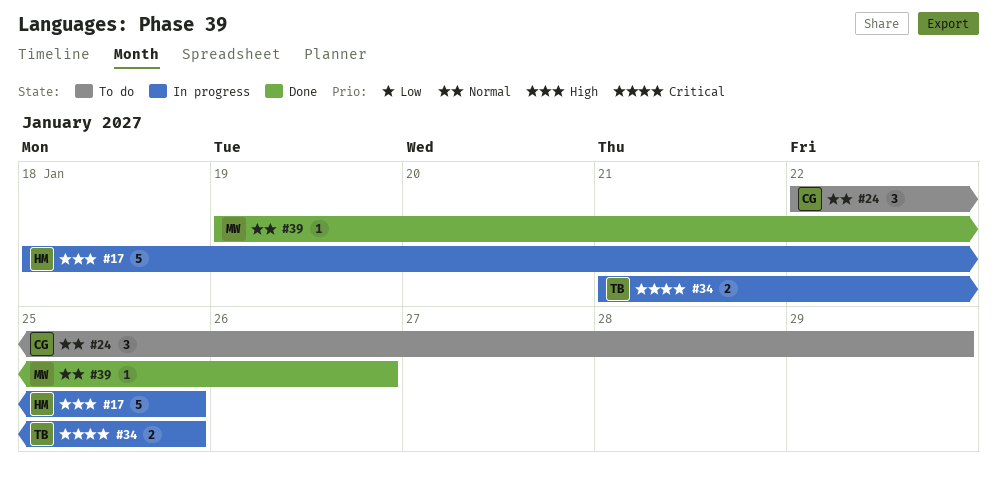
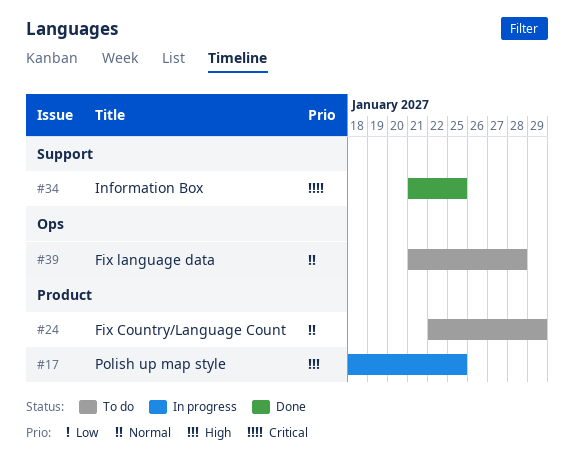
#34, status: In progress -> Done
#39, status: Done -> To do
#39, start: Jan 19 -> Jan 21
#39, due: Jan 26 -> Jan 28

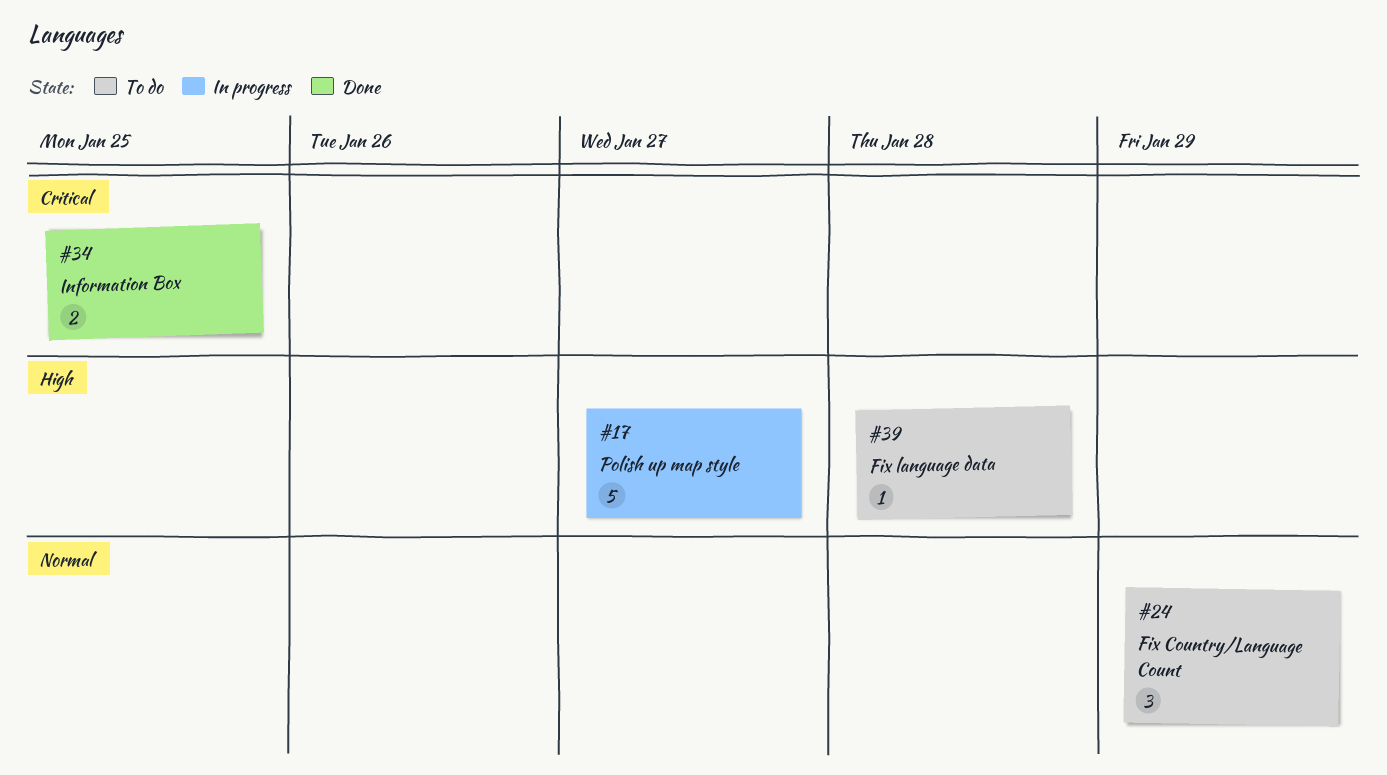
#17, due: Jan 25 -> Jan 27
#39, priority: Normal -> High

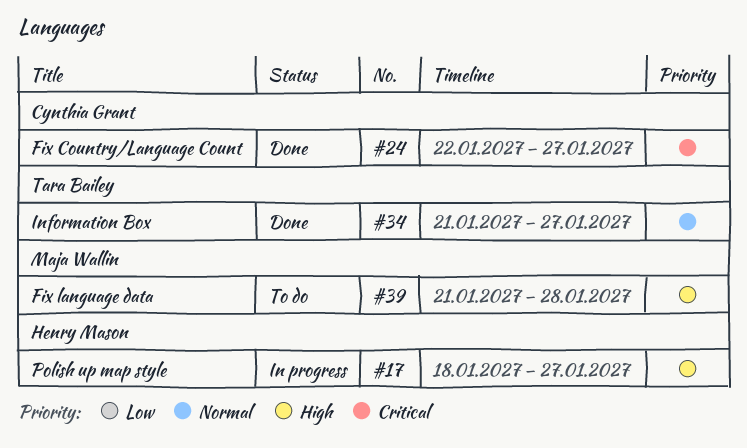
#24, status: To do -> Done
#24, priority: Normal -> Critical
#24, due: Jan 29 -> Jan 27
#34, priority: Critical -> Normal
#34, due: Jan 25 -> Jan 27

